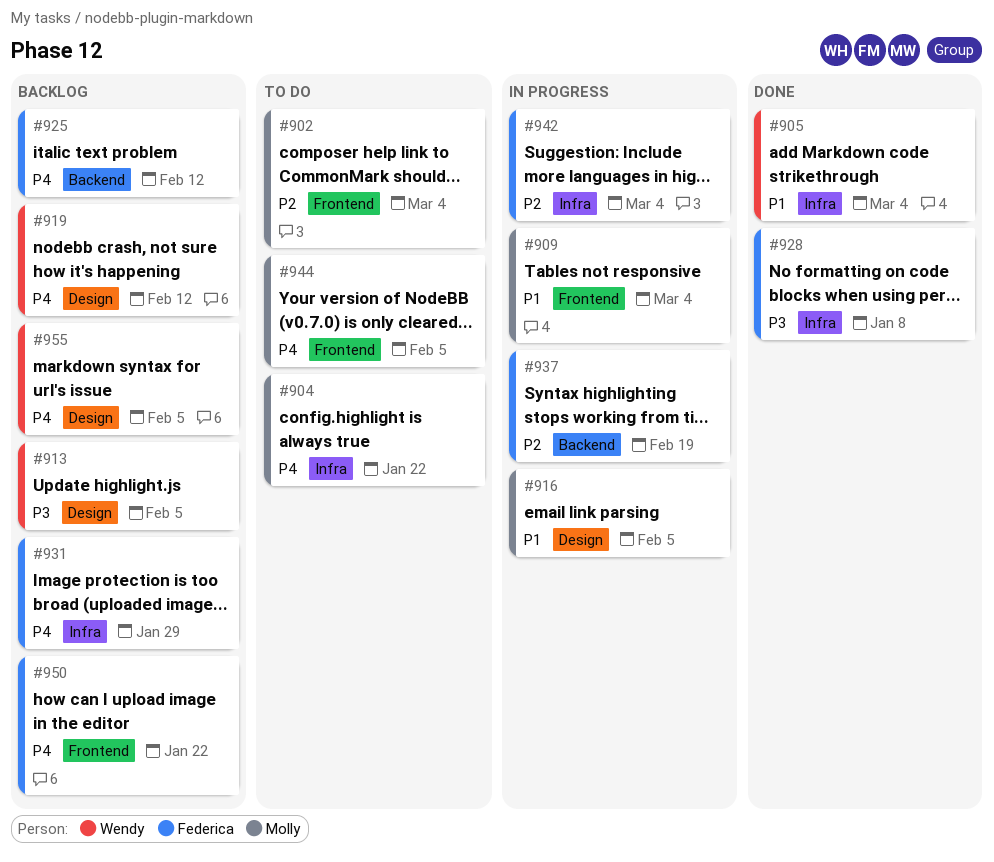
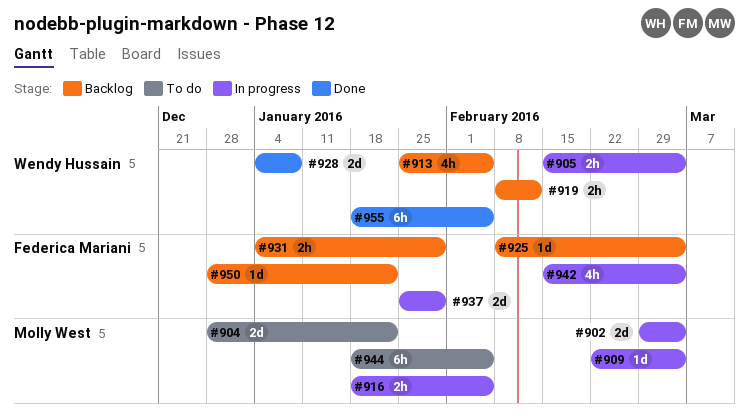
#902, status: To do -> In progress
#905, status: Done -> In progress
#925, due: Feb 12 -> Mar 4
#928, owner: Federica Mariani -> Wendy Hussain
#937, due: Feb 19 -> Jan 29
#955, status: Backlog -> Done

